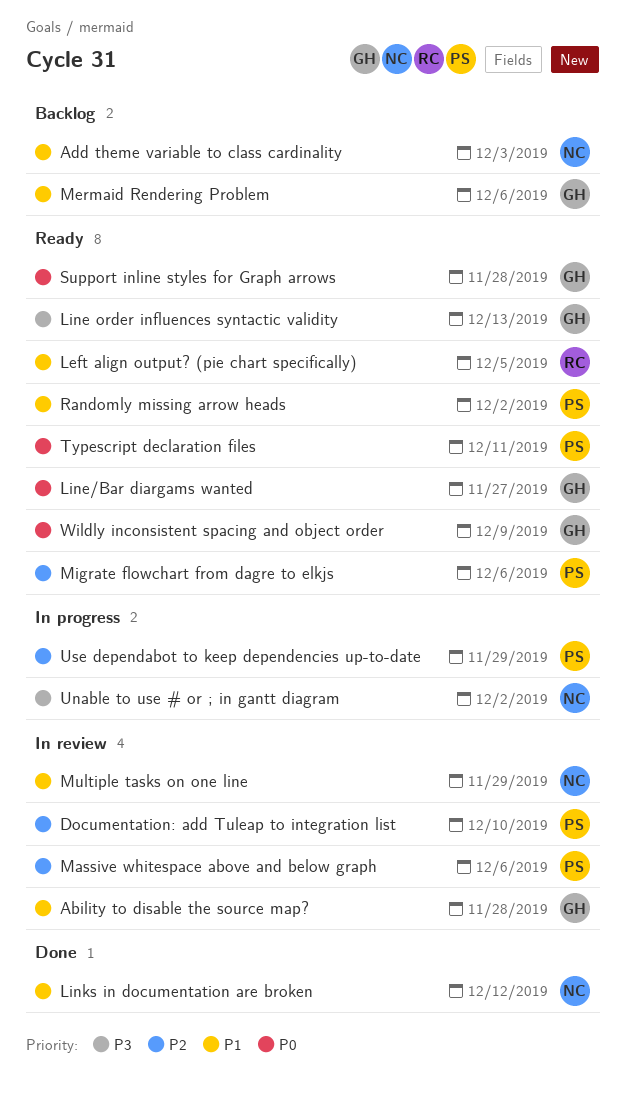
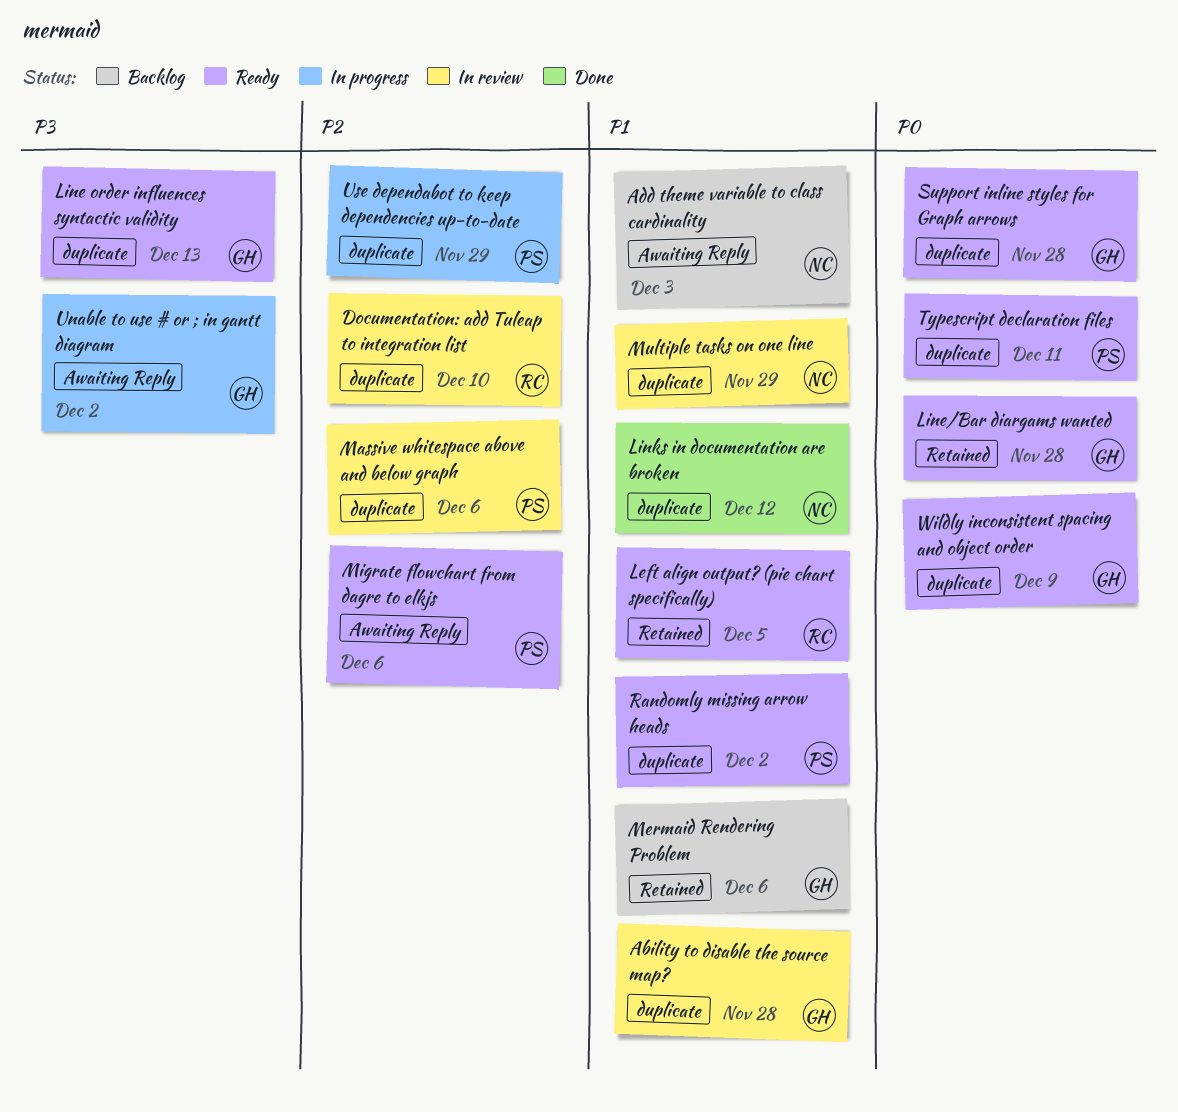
Documentation: add Tuleap to integration list, owner: PS -> RC
Line/Bar diargams wanted, due: Nov 27 -> Nov 28
Unable to use # or ; in gantt diagram, owner: NC -> GH

